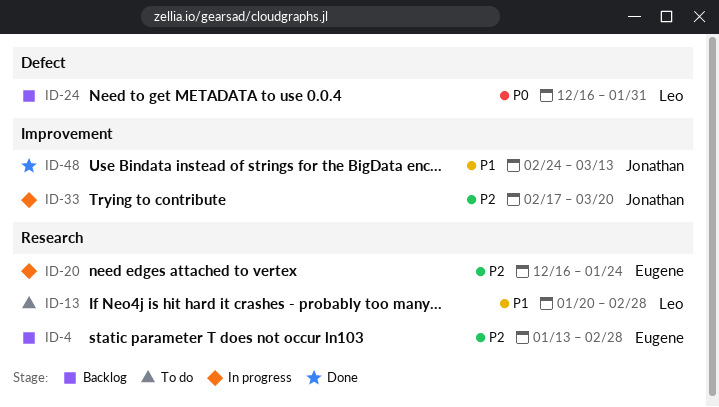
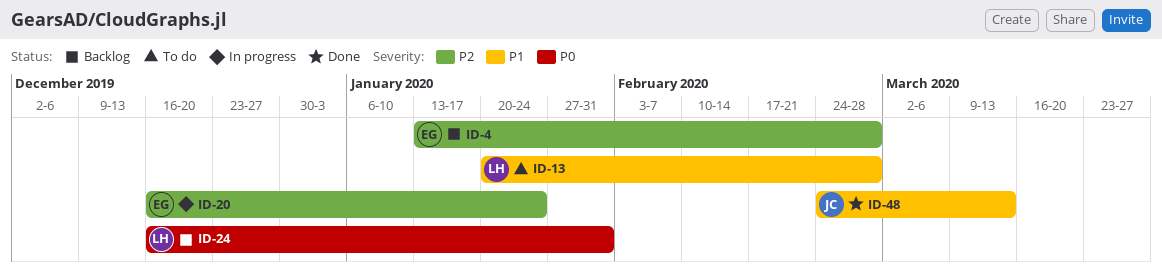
ID-33: present -> none

